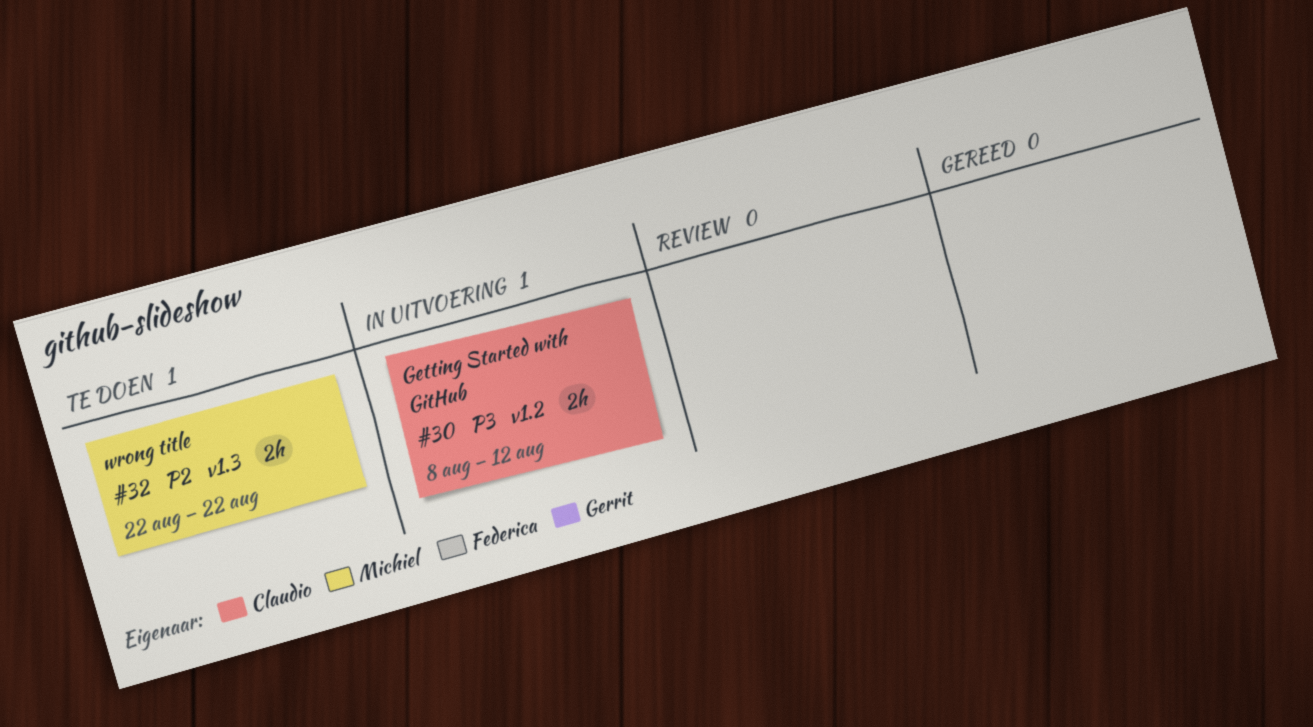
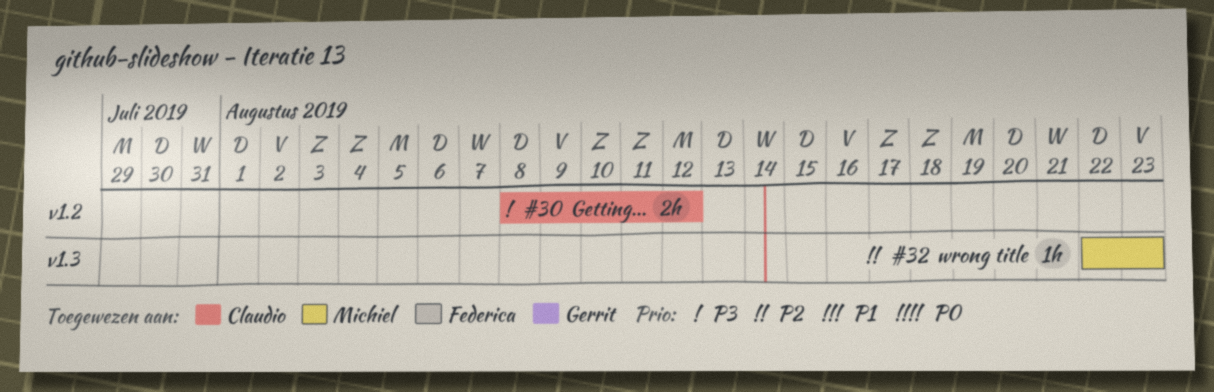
#32, estimate: 2h -> 1h
#32, due: Aug 22 -> Aug 23

